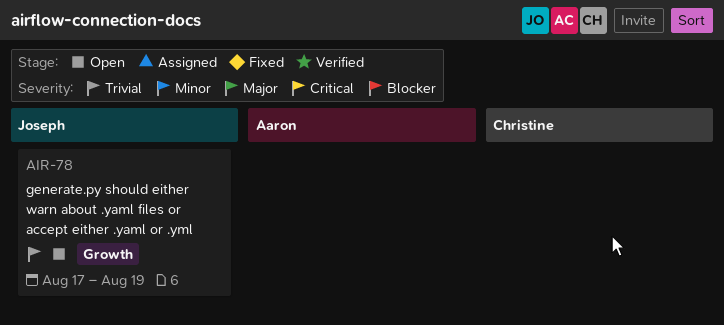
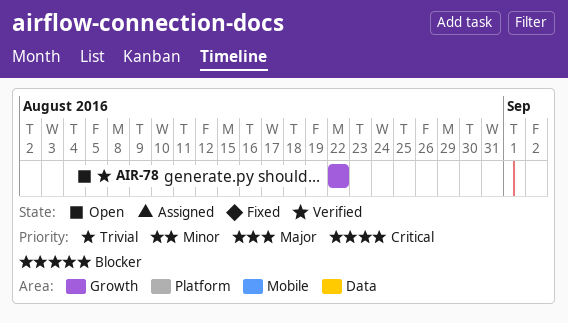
AIR-78, start: Aug 17 -> Aug 22
AIR-78, due: Aug 19 -> Aug 22

